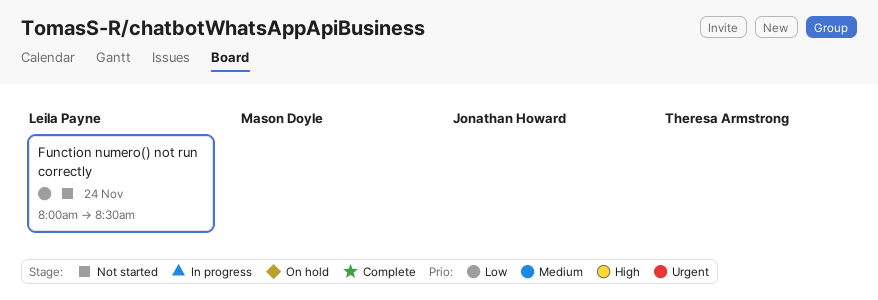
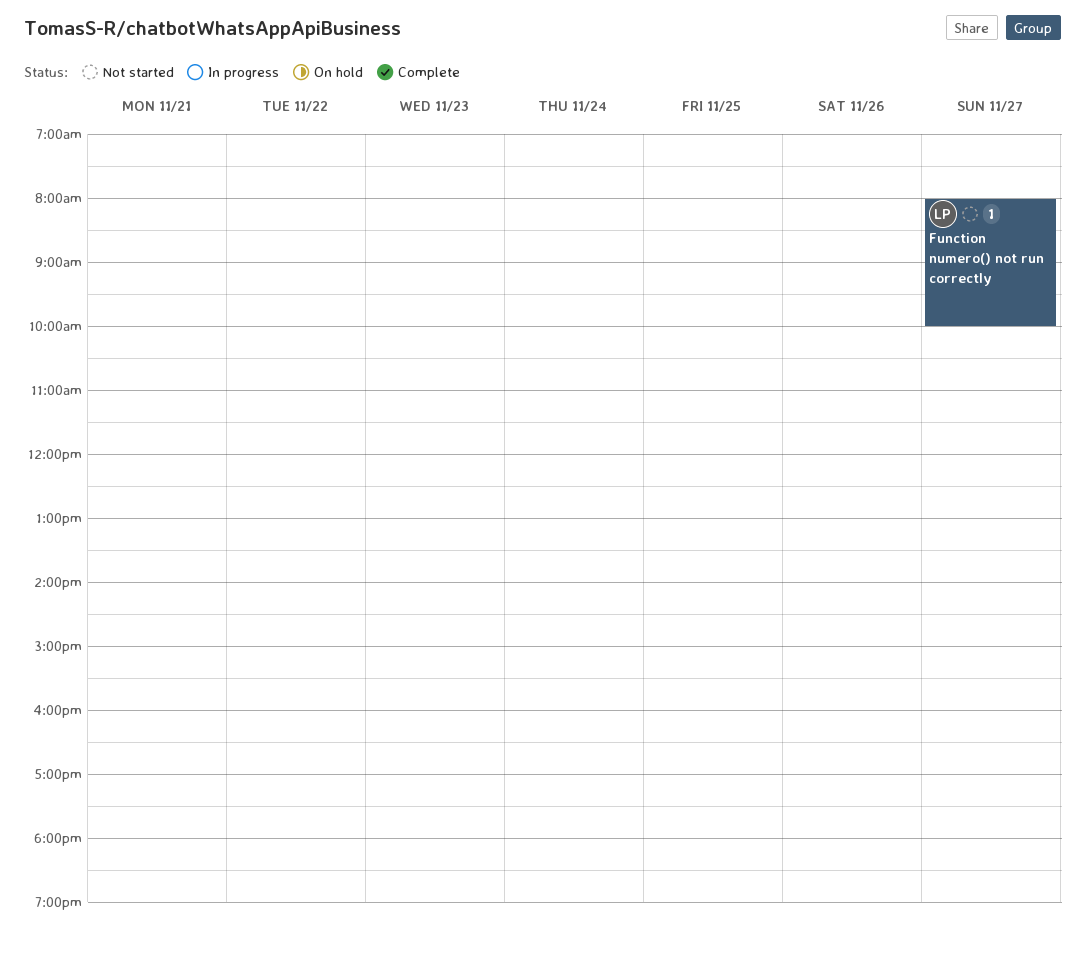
Function numero() not run correctly, day: Nov 24 -> Nov 27
Function numero() not run correctly, ends: 08:30 -> 10:00

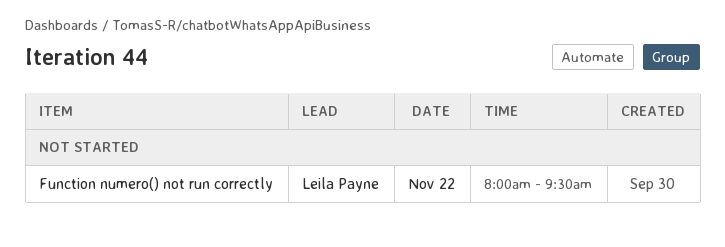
Function numero() not run correctly, day: Nov 27 -> Nov 22
Function numero() not run correctly, ends: 10:00 -> 09:30

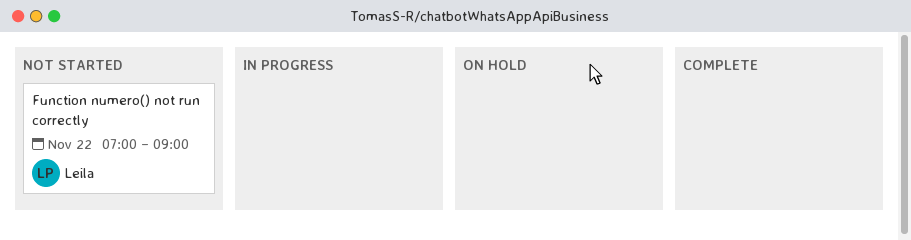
Function numero() not run correctly, begins: 08:00 -> 07:00
Function numero() not run correctly, ends: 09:30 -> 09:00

